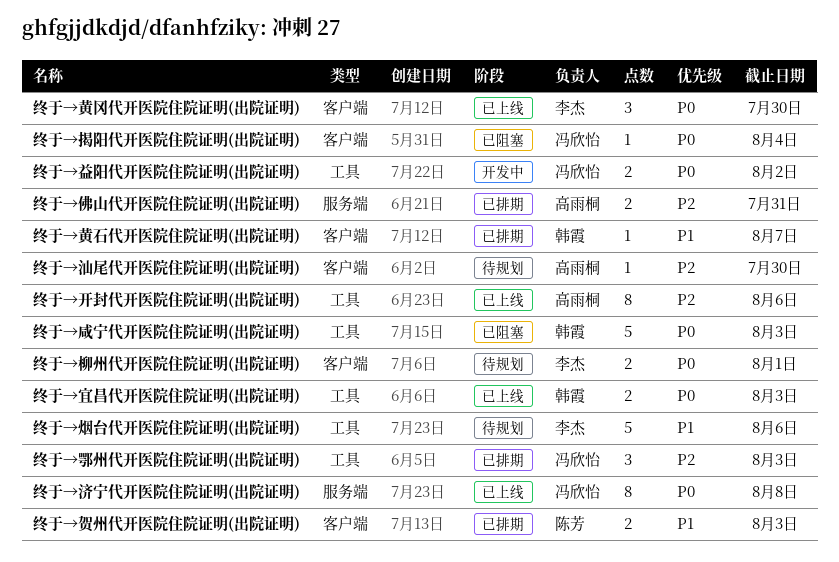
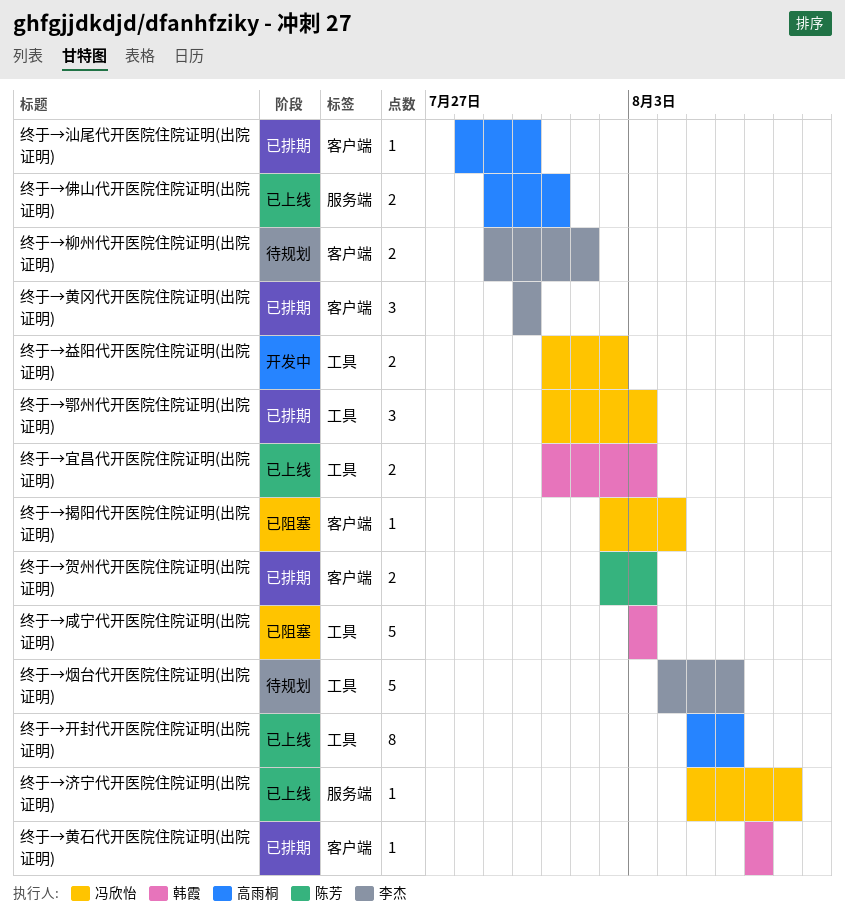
终于→佛山代开医院住院证明(出院证明), status: 已排期 -> 已上线
终于→汕尾代开医院住院证明(出院证明), status: 待规划 -> 已排期
终于→济宁代开医院住院证明(出院证明), estimate: 8 -> 1
终于→黄冈代开医院住院证明(出院证明), status: 已上线 -> 已排期

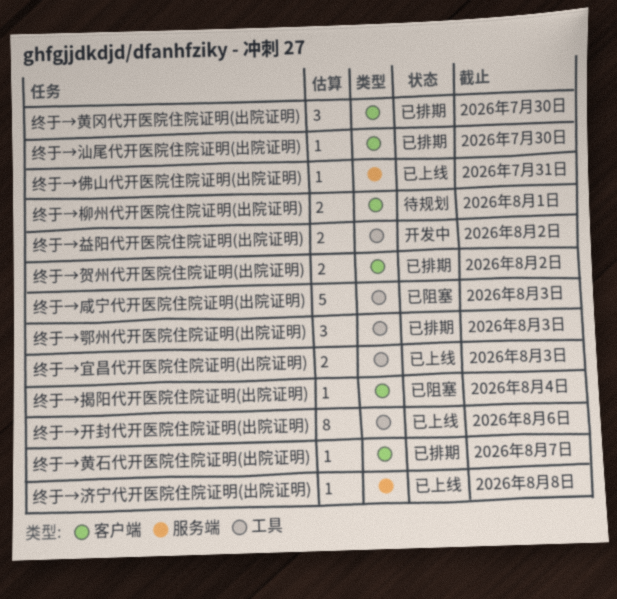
终于→佛山代开医院住院证明(出院证明), estimate: 2 -> 1
终于→烟台代开医院住院证明(出院证明): present -> none
终于→贺州代开医院住院证明(出院证明), due: Aug 3 -> Aug 2

